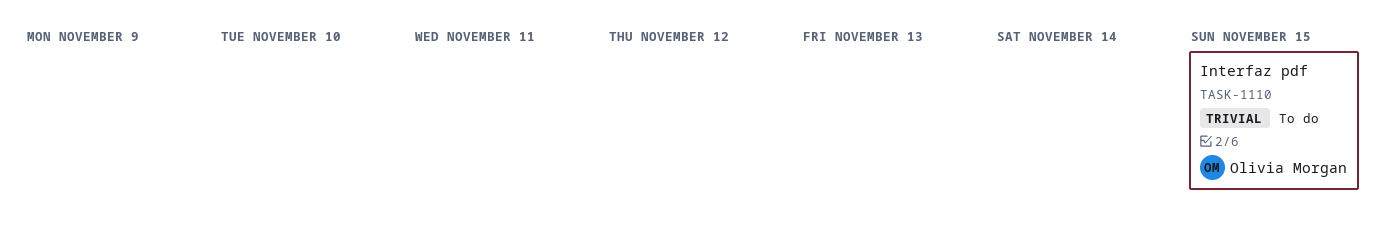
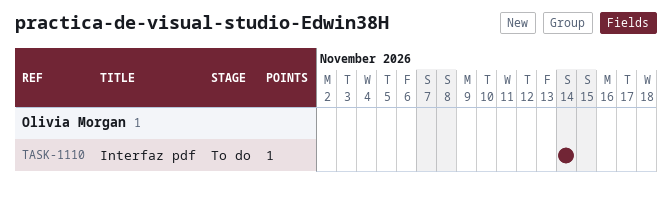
TASK-1110, due: Nov 15 -> Nov 14

